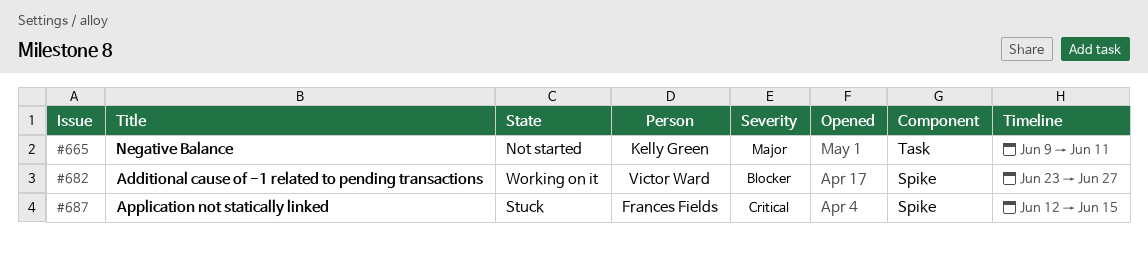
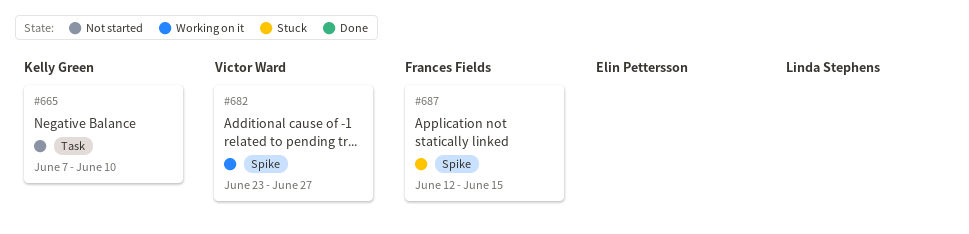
#665, start: Jun 9 -> Jun 7
#665, due: Jun 11 -> Jun 10

